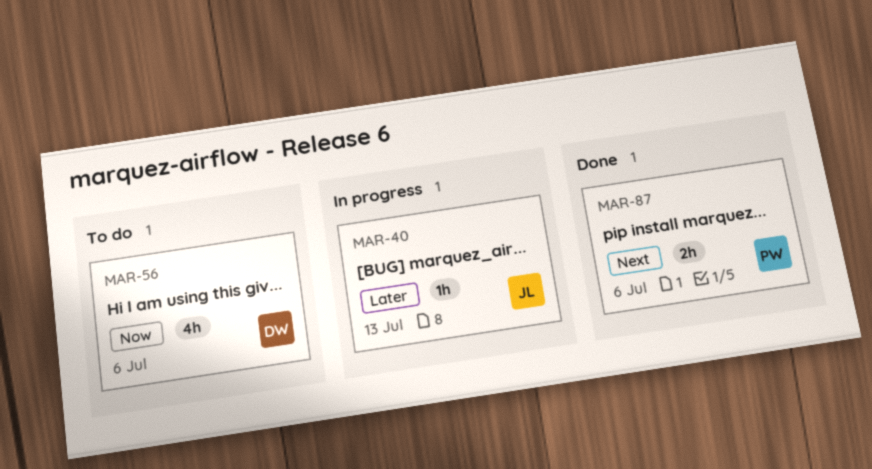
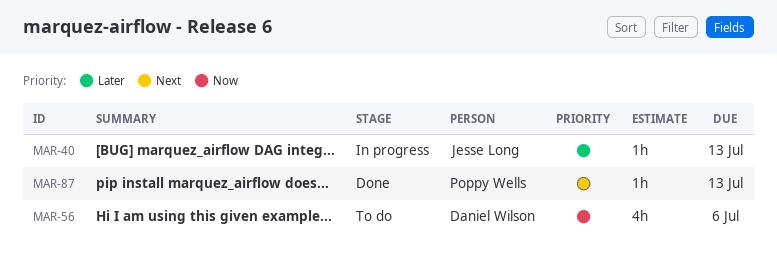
MAR-87, estimate: 2h -> 1h
MAR-87, due: Jul 6 -> Jul 13

